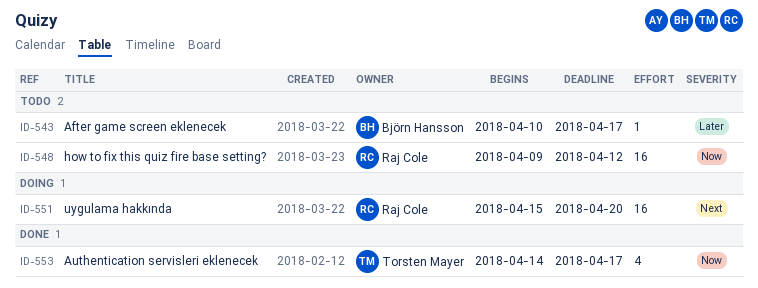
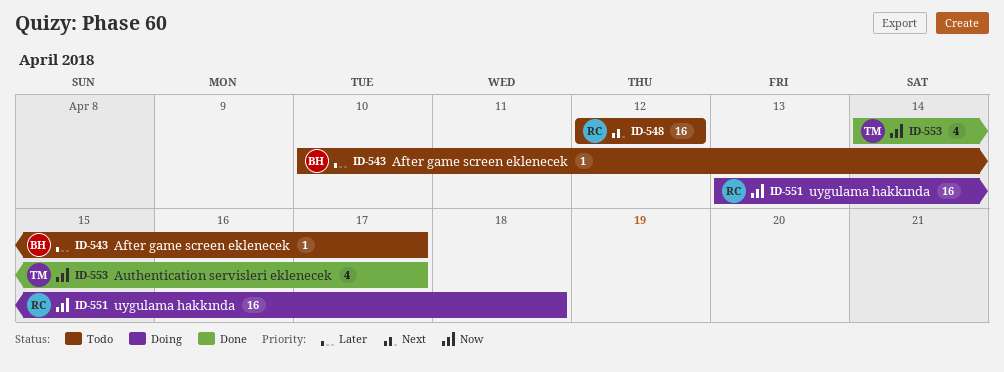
ID-548, priority: Now -> Next
ID-548, start: Apr 9 -> Apr 12
ID-551, priority: Next -> Now
ID-551, start: Apr 15 -> Apr 13
ID-551, due: Apr 20 -> Apr 18

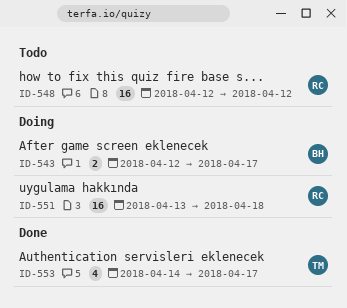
ID-543, status: Todo -> Doing
ID-543, estimate: 1 -> 2
ID-543, start: Apr 10 -> Apr 12

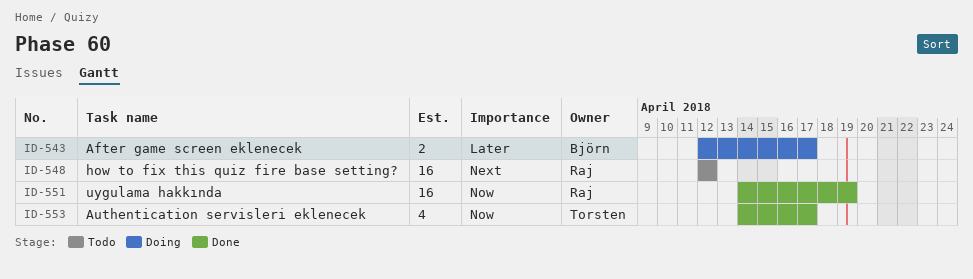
ID-551, status: Doing -> Done
ID-551, start: Apr 13 -> Apr 14
ID-551, due: Apr 18 -> Apr 19

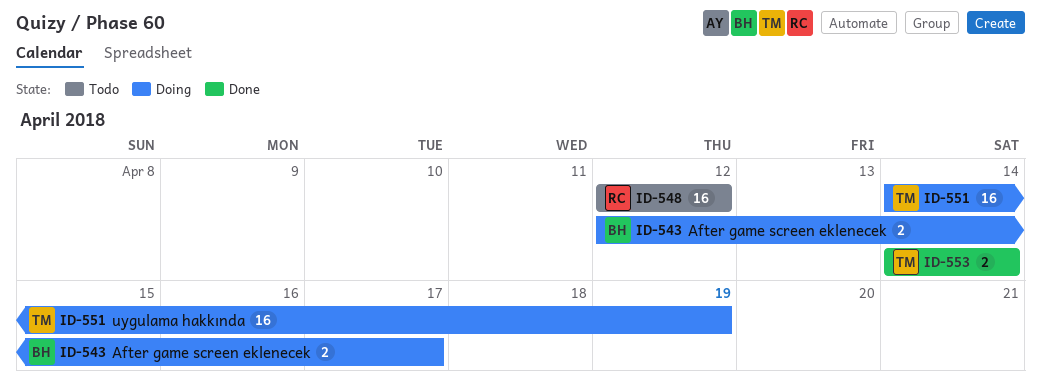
ID-551, status: Done -> Doing
ID-551, owner: Raj -> Torsten
ID-553, estimate: 4 -> 2
ID-553, due: Apr 17 -> Apr 14

